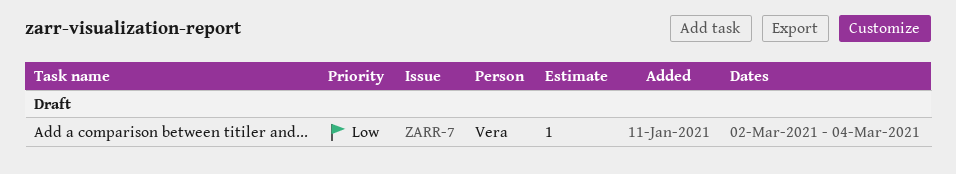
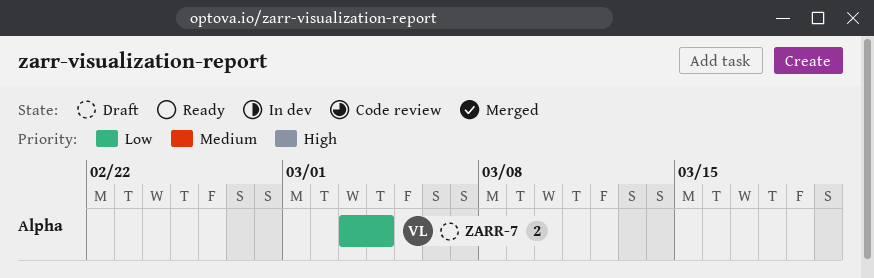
ZARR-7, estimate: 1 -> 2
ZARR-7, start: Mar 2 -> Mar 3

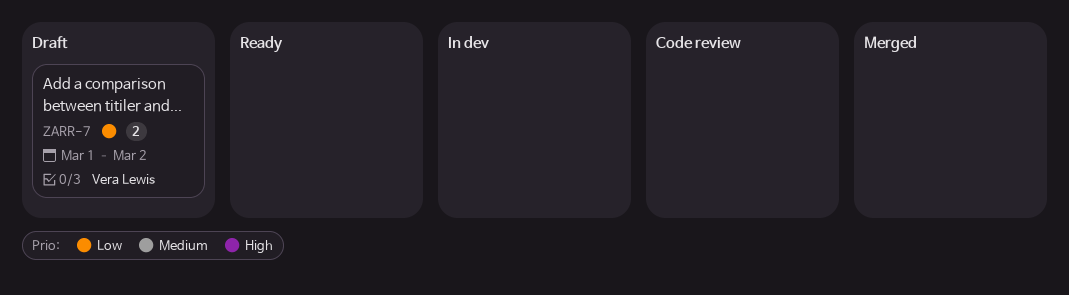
ZARR-7, start: Mar 3 -> Mar 1
ZARR-7, due: Mar 4 -> Mar 2

